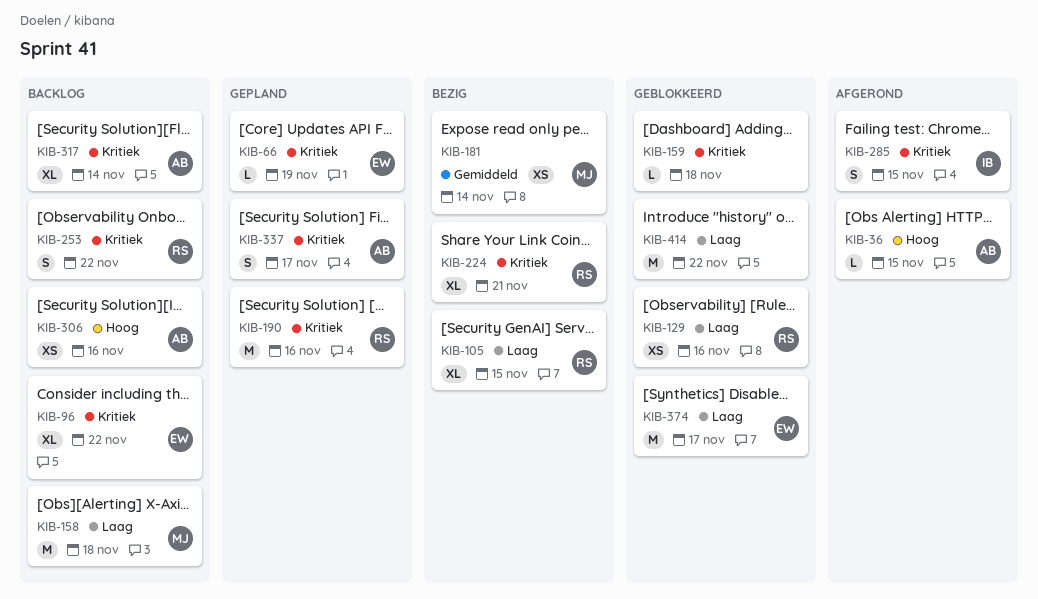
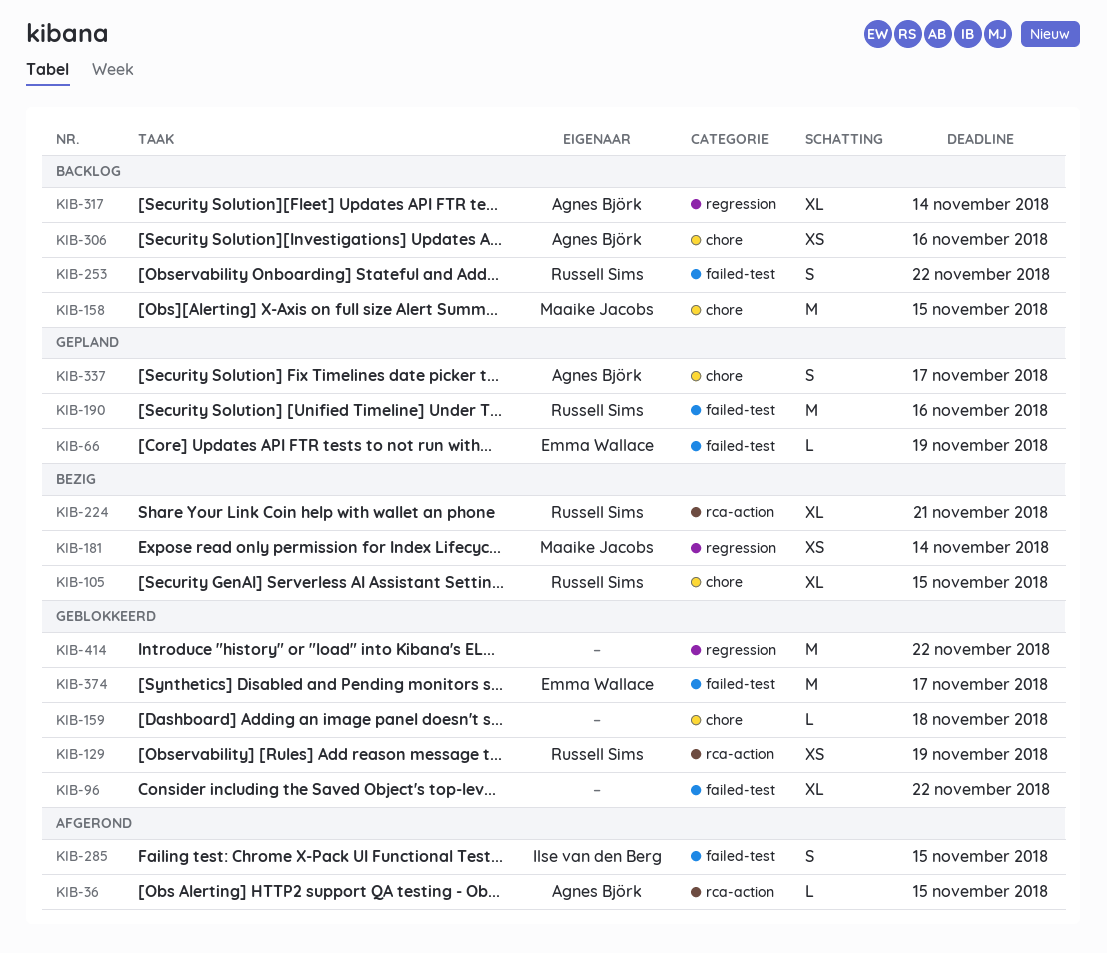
KIB-96, status: Backlog -> Geblokkeerd
KIB-96, owner: Emma Wallace -> none
KIB-129, due: Nov 16 -> Nov 19
KIB-158, due: Nov 18 -> Nov 15

